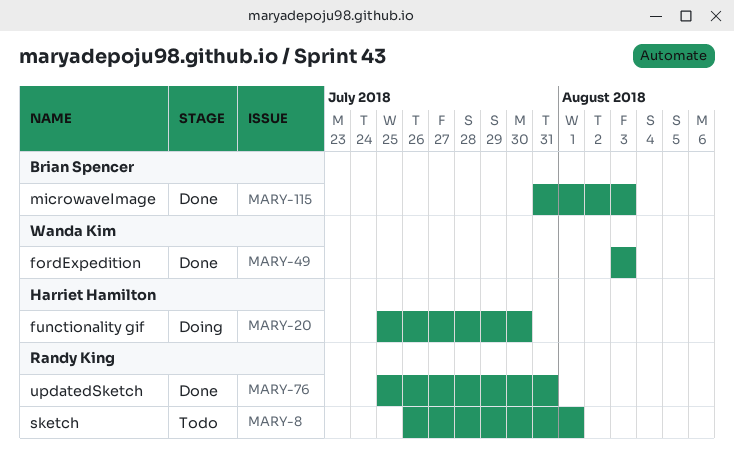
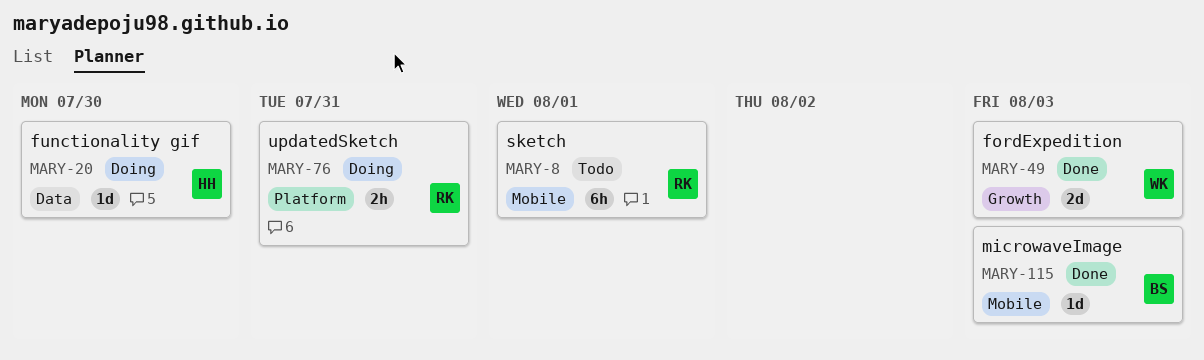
MARY-76, status: Done -> Doing

